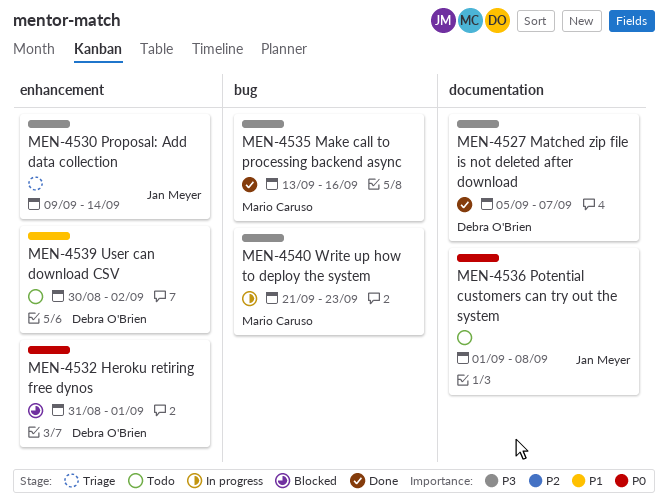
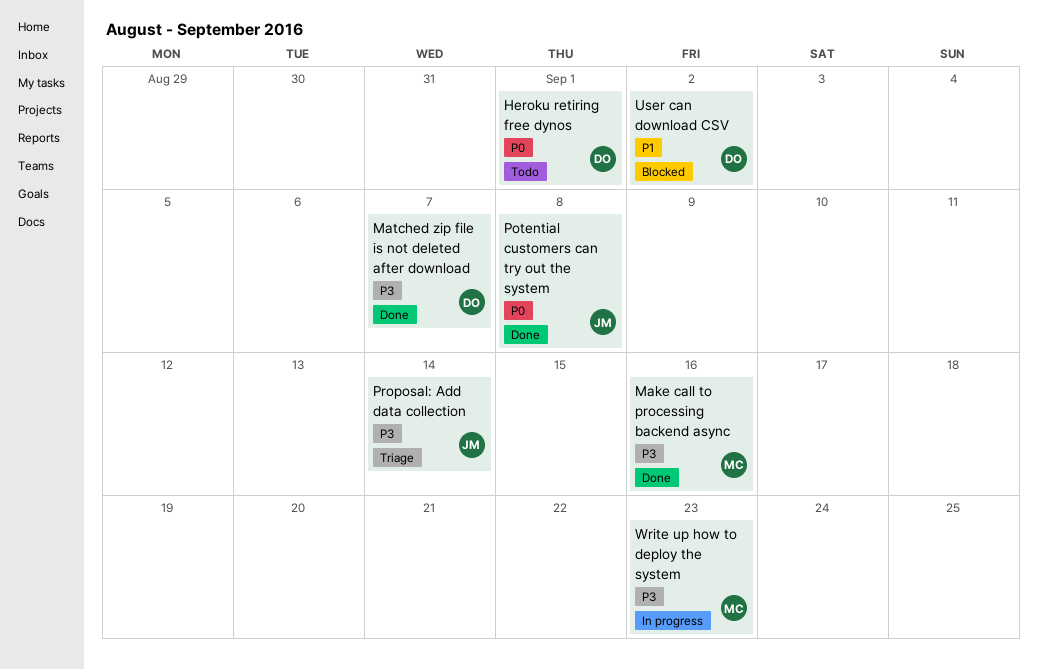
Heroku retiring free dynos, status: Blocked -> Todo
Potential customers can try out the system, status: Todo -> Done
User can download CSV, status: Todo -> Blocked

